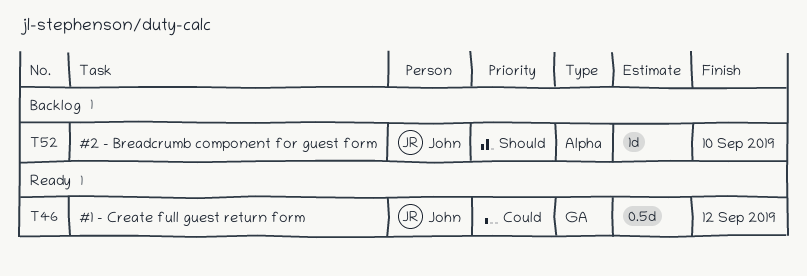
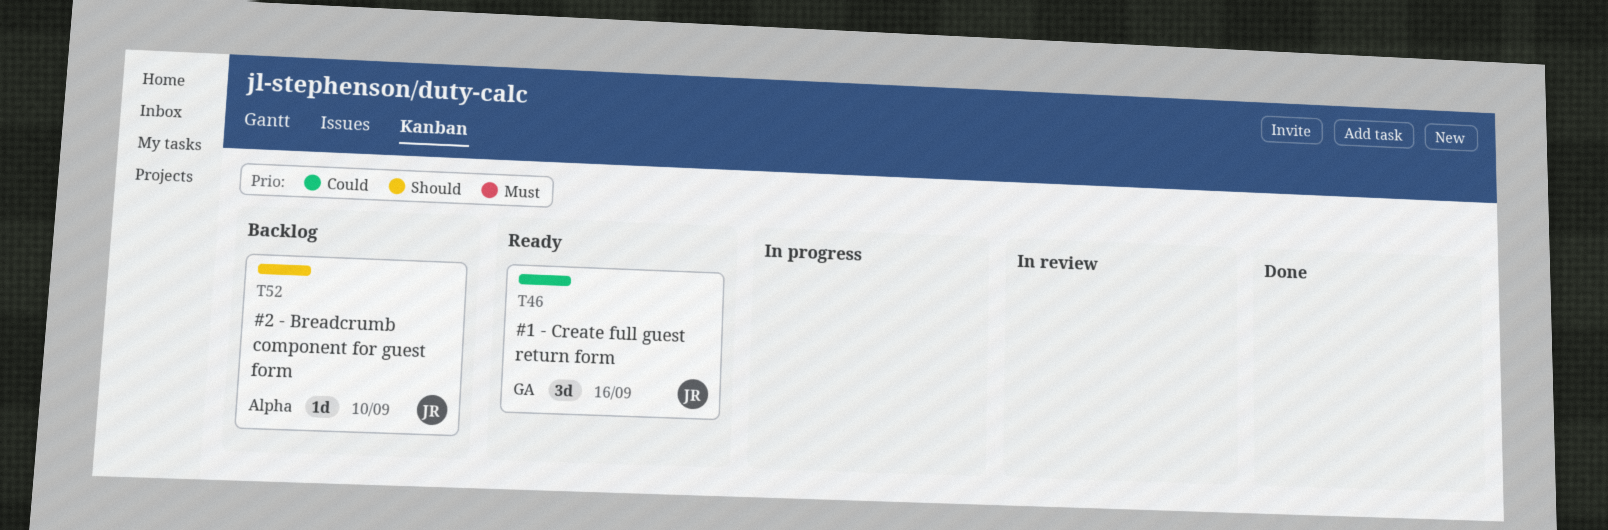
T46, estimate: 0.5d -> 3d
T46, due: Sep 12 -> Sep 16

